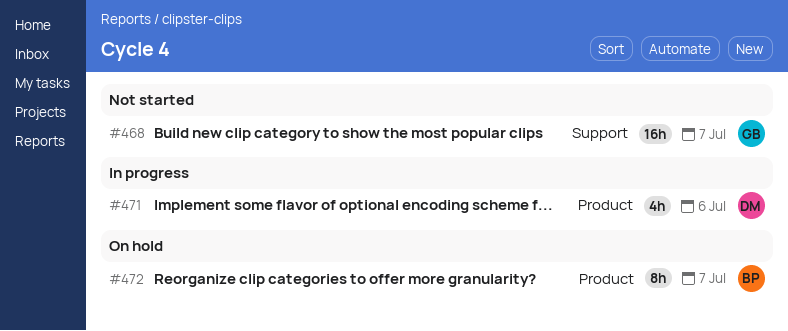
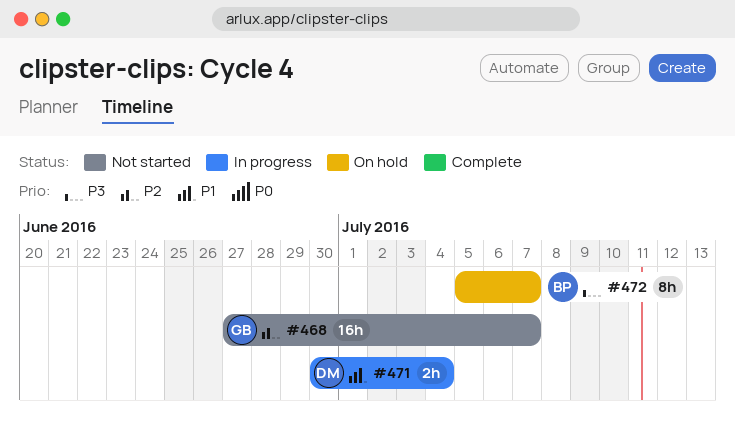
#471, estimate: 4h -> 2h
#471, due: Jul 6 -> Jul 4

